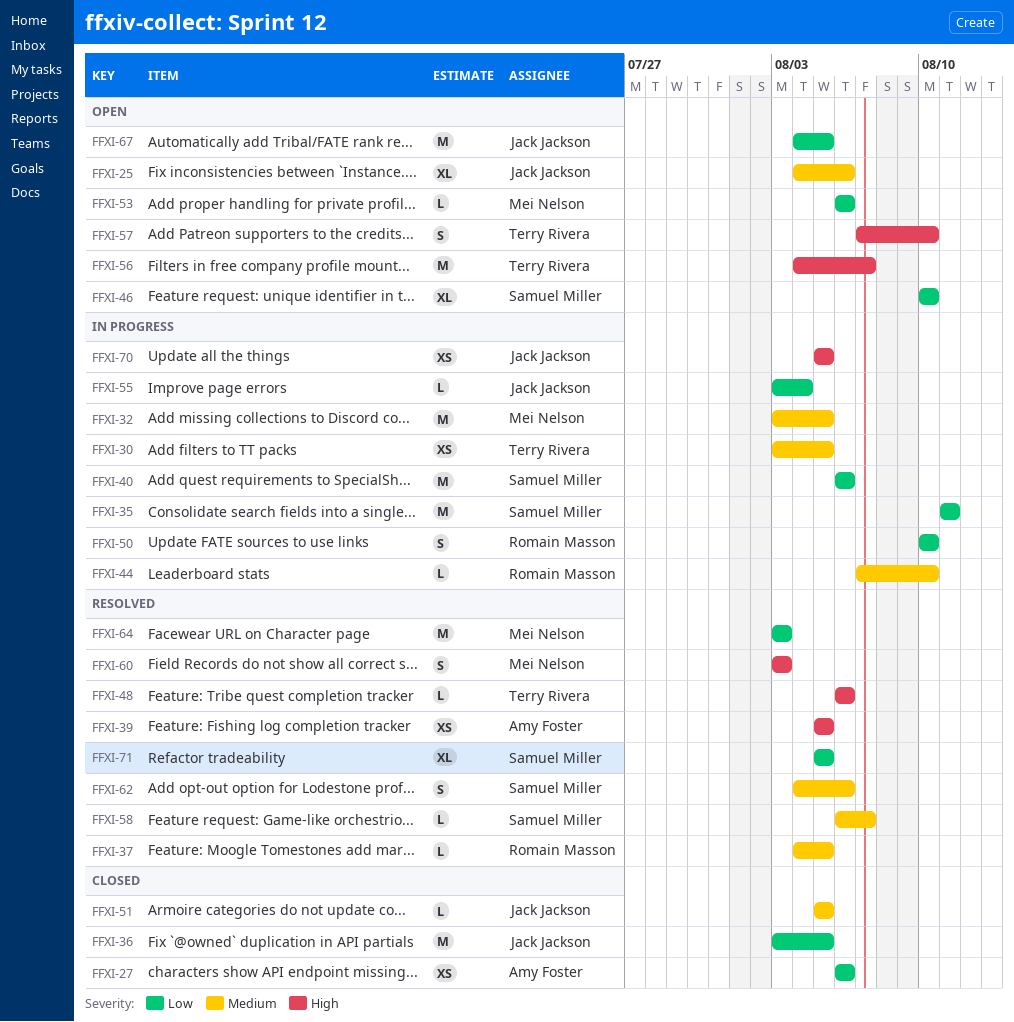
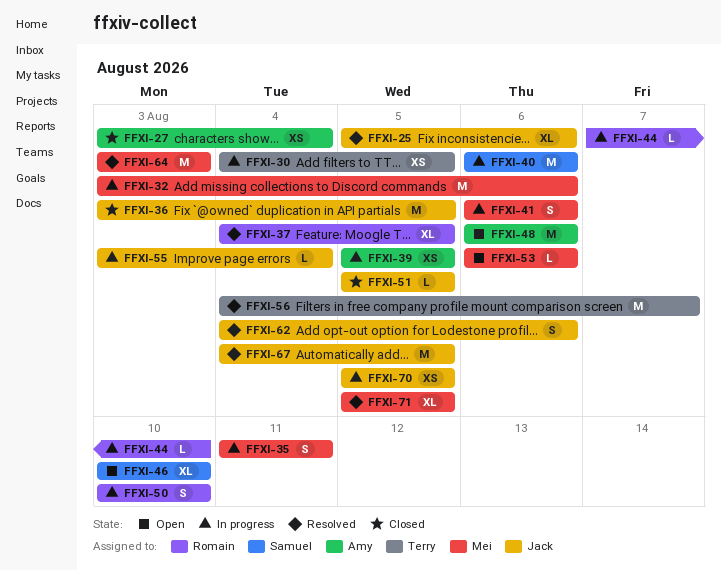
FFXI-25, status: Open -> Resolved
FFXI-25, start: Aug 4 -> Aug 5
FFXI-27, start: Aug 6 -> Aug 3
FFXI-27, due: Aug 6 -> Aug 4
FFXI-30, start: Aug 3 -> Aug 4
FFXI-32, due: Aug 5 -> Aug 6
FFXI-35, owner: Samuel Miller -> Mei Nelson
FFXI-35, estimate: M -> S
FFXI-37, estimate: L -> XL
FFXI-39, status: Resolved -> In progress
FFXI-41: none -> present
FFXI-48, status: Resolved -> Open
FFXI-48, owner: Terry Rivera -> Amy Foster
FFXI-48, estimate: L -> M
FFXI-56, status: Open -> Resolved
FFXI-57: present -> none
FFXI-58: present -> none
FFXI-60: present -> none
FFXI-62, owner: Samuel Miller -> Jack Jackson
FFXI-67, status: Open -> Resolved
FFXI-71, owner: Samuel Miller -> Mei Nelson

